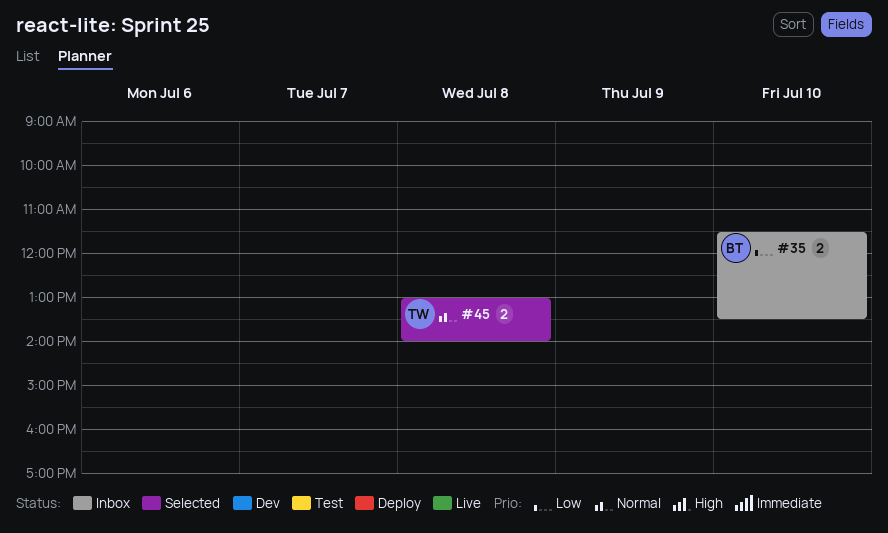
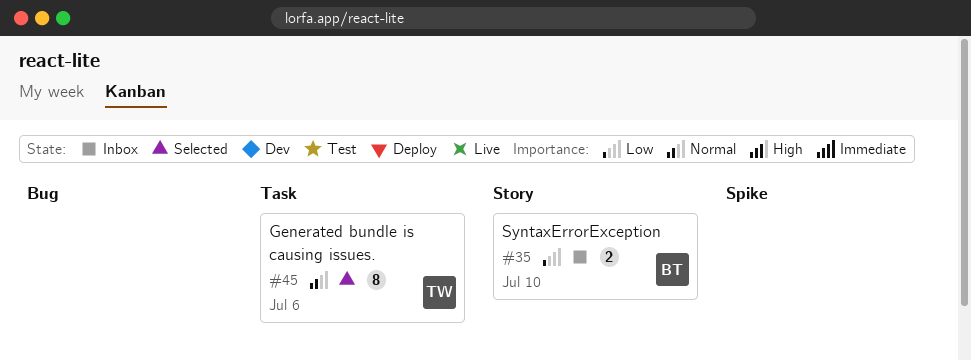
#45, estimate: 2 -> 8
#45, day: Jul 8 -> Jul 6

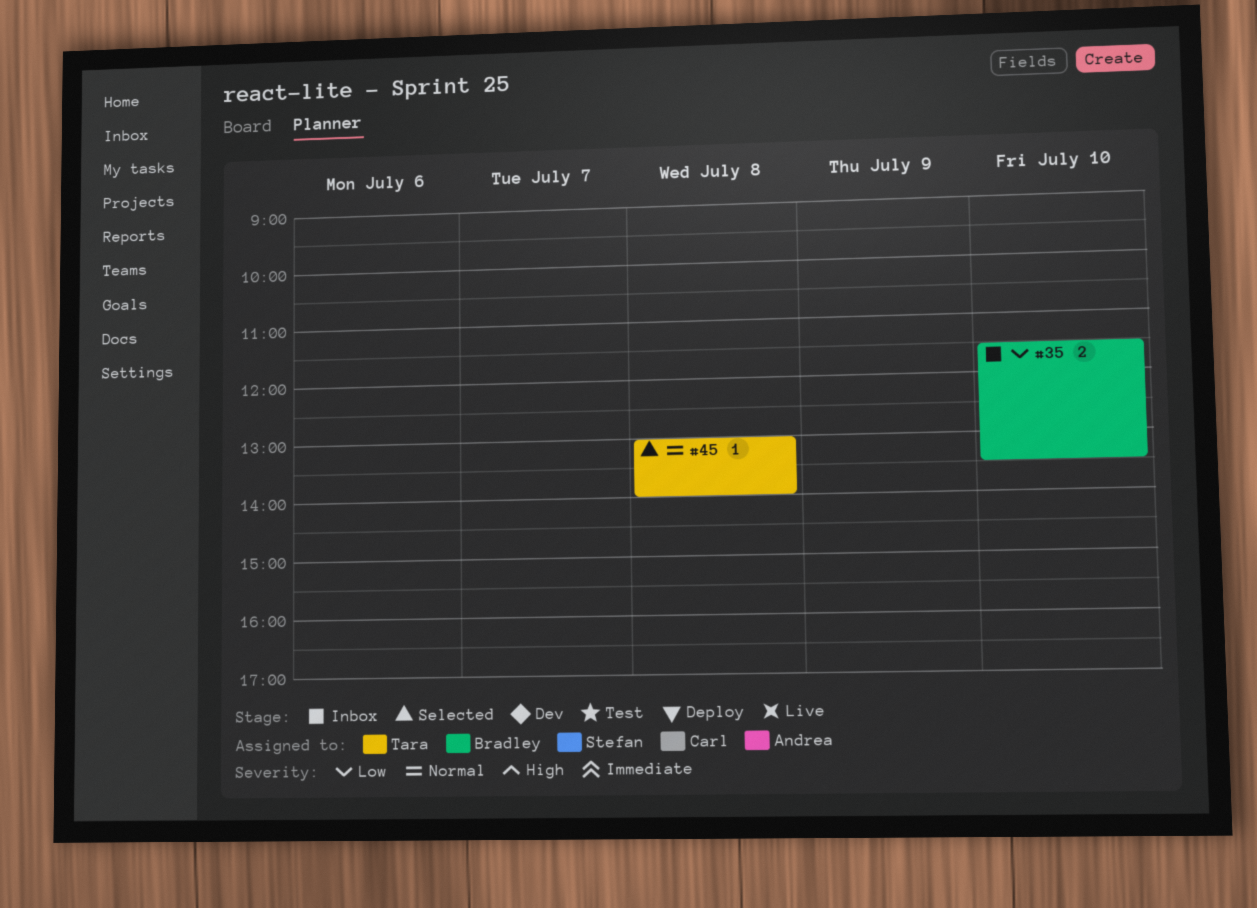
#45, estimate: 8 -> 1
#45, day: Jul 6 -> Jul 8

